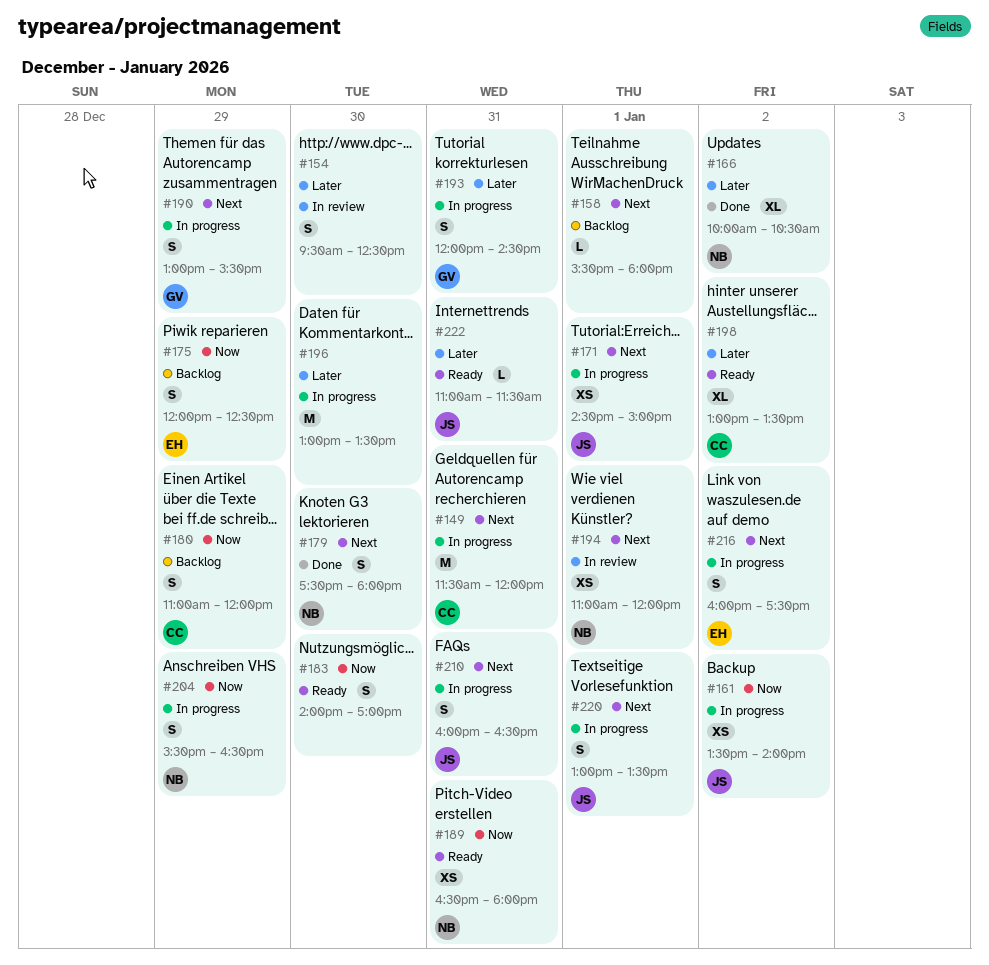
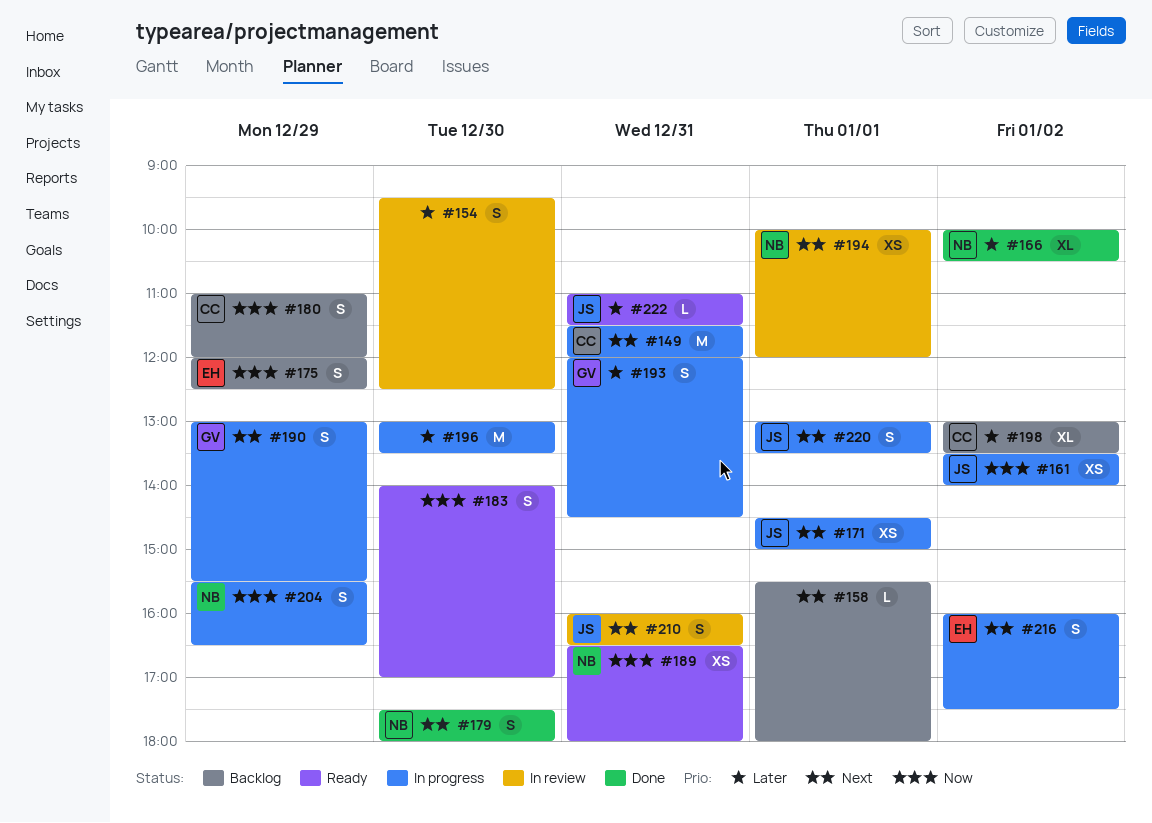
#194, begins: 11:00 -> 10:00
#198, status: Ready -> Backlog
#210, status: In progress -> In review

